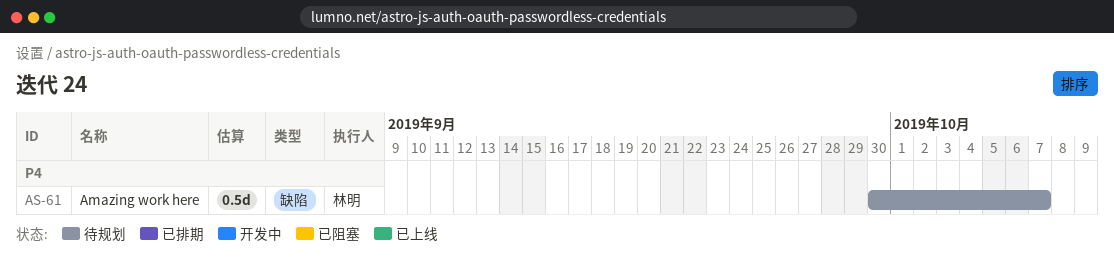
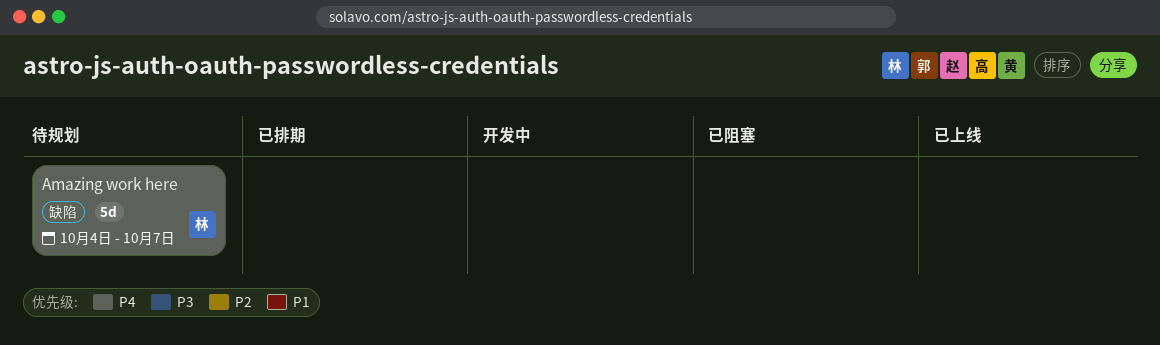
Amazing work here, estimate: 0.5d -> 5d
Amazing work here, start: Sep 30 -> Oct 4

